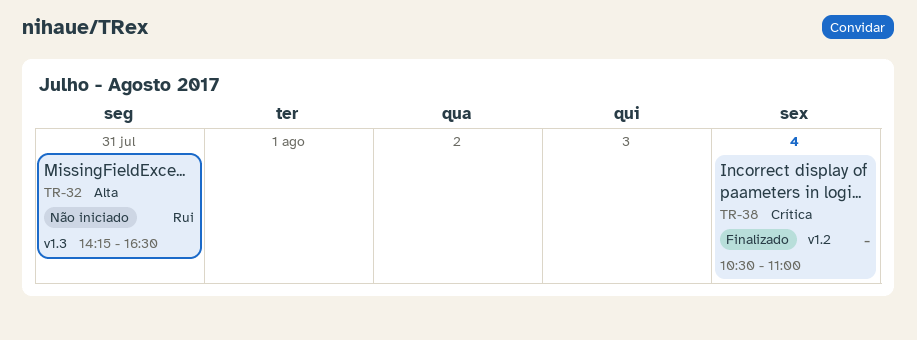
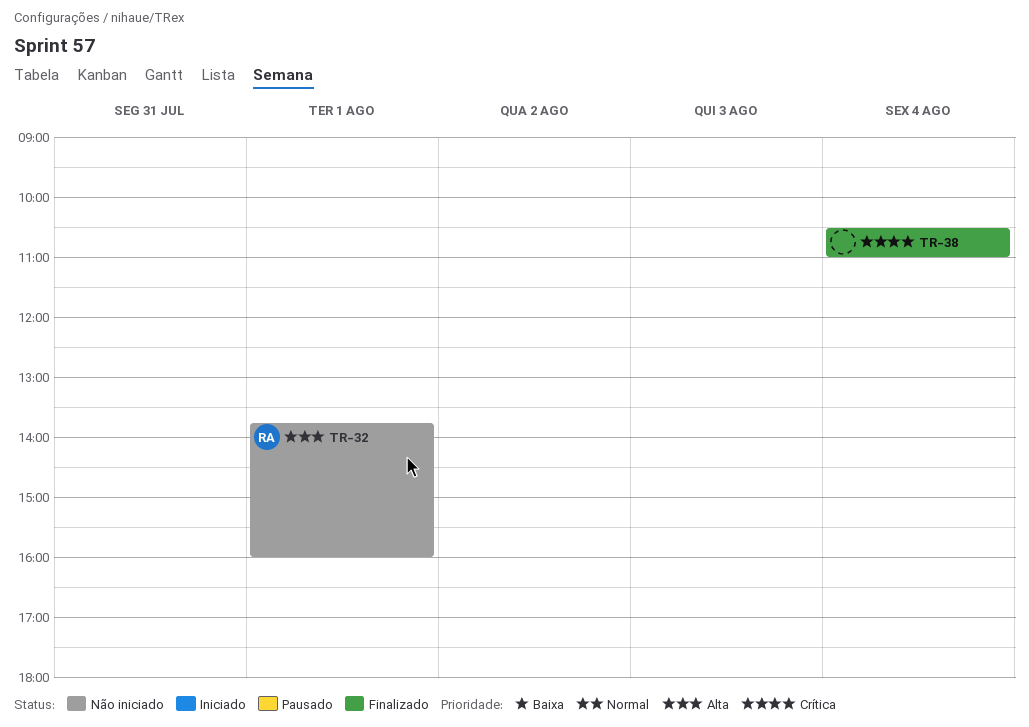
TR-32, day: Jul 31 -> Aug 1
TR-32, begins: 14:15 -> 13:45
TR-32, ends: 16:30 -> 16:00

